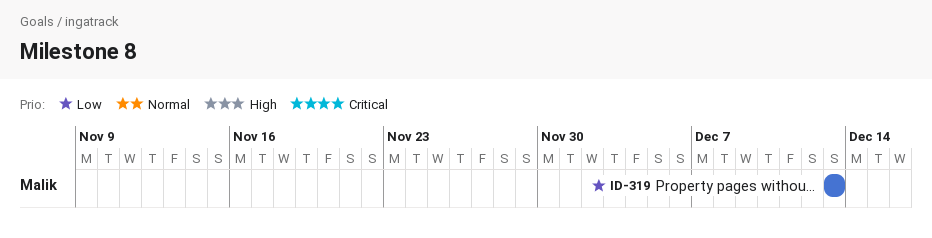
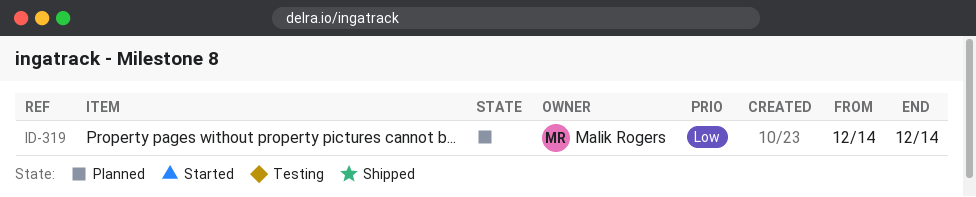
ID-319, start: Dec 13 -> Dec 14
ID-319, due: Dec 13 -> Dec 14

